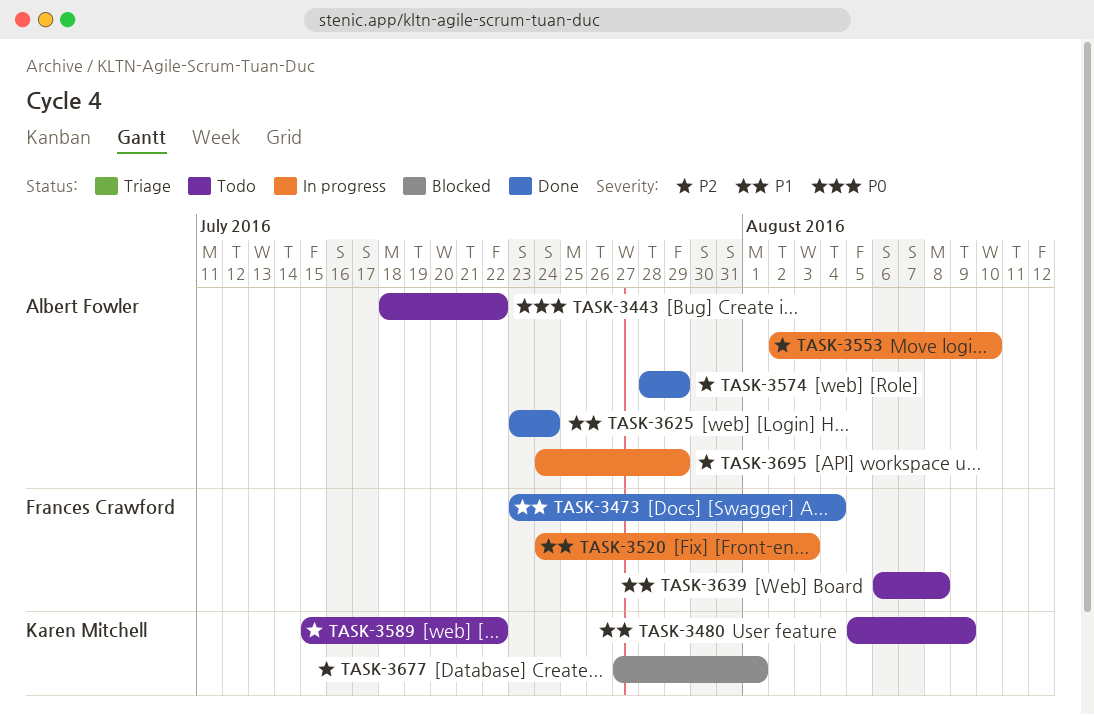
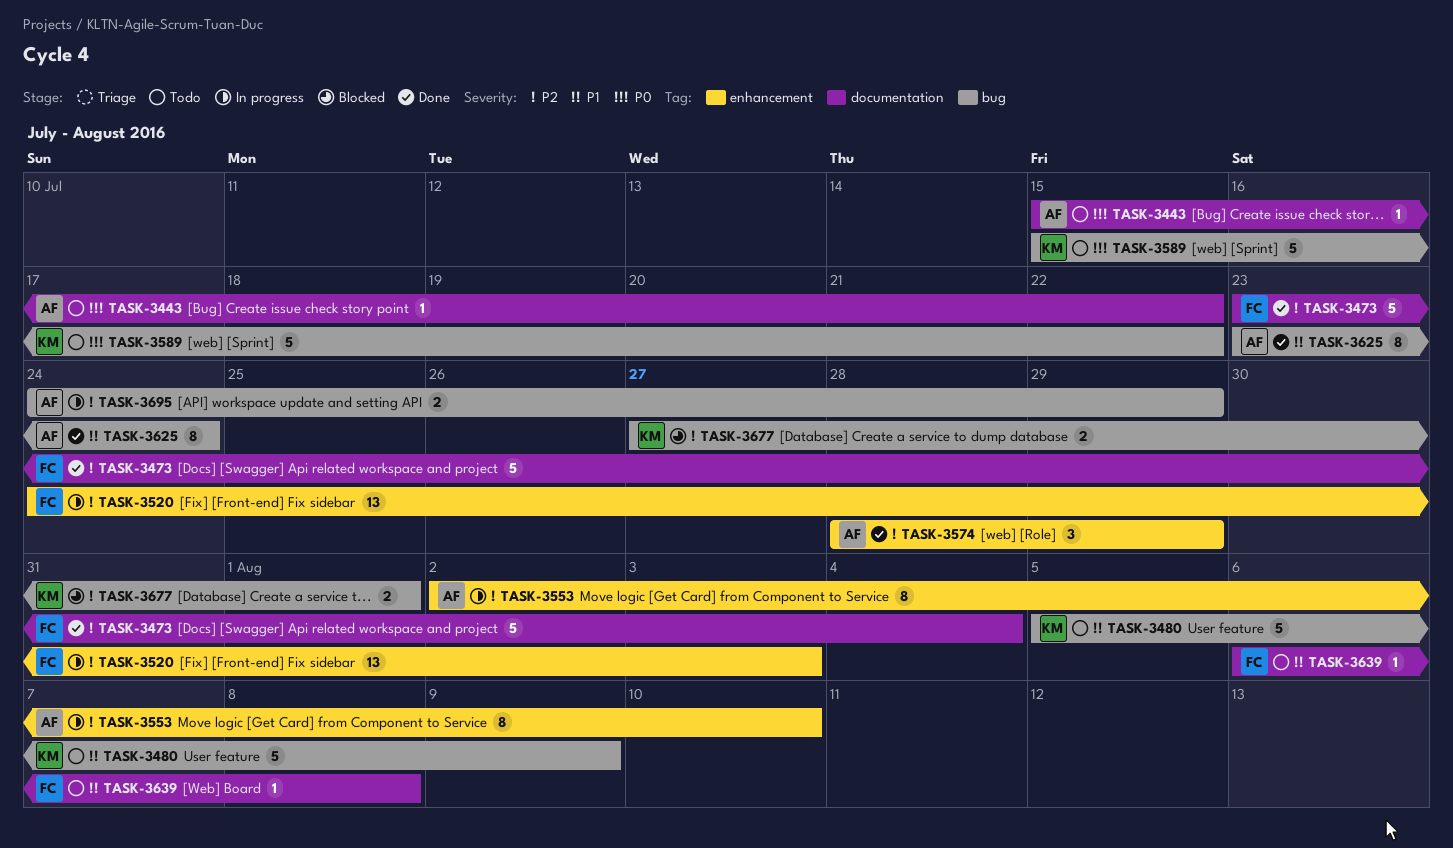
TASK-3443, start: Jul 18 -> Jul 15
TASK-3473, priority: P1 -> P2
TASK-3520, priority: P1 -> P2
TASK-3589, priority: P2 -> P0

